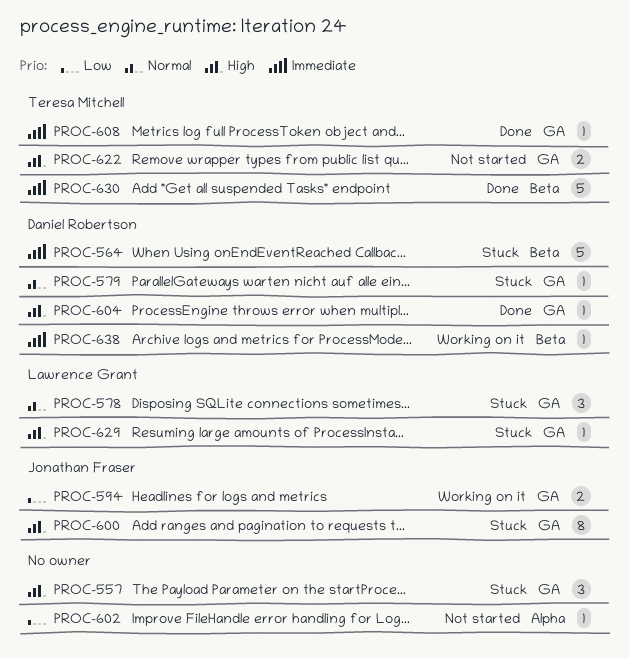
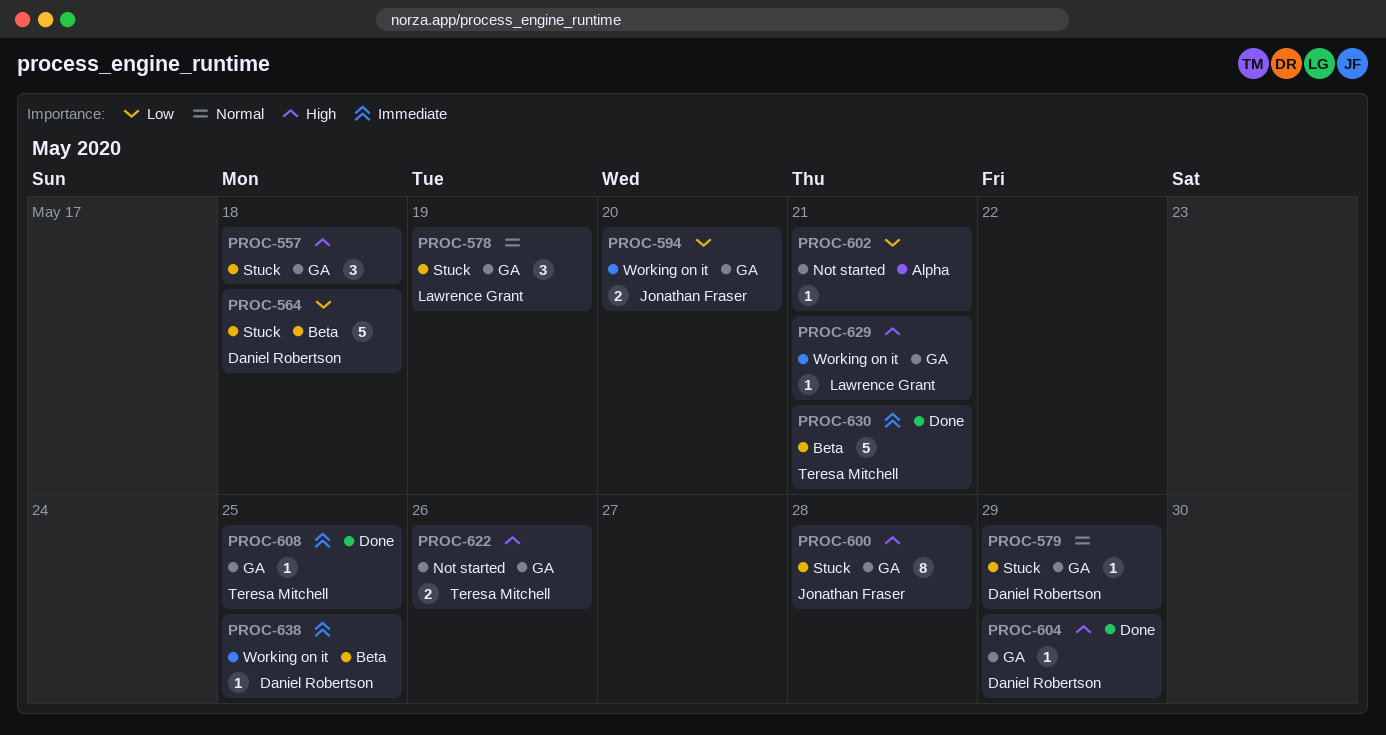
PROC-564, priority: Immediate -> Low
PROC-629, status: Stuck -> Working on it

